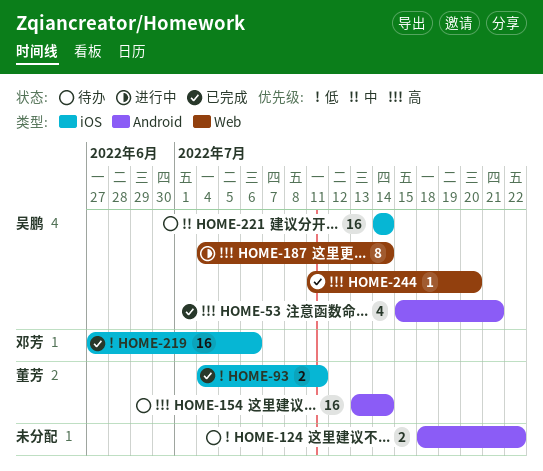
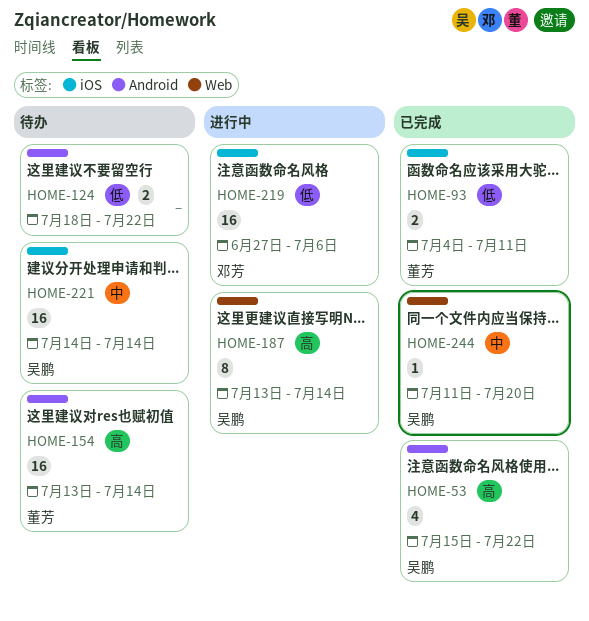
HOME-53, due: Jul 21 -> Jul 22
HOME-187, start: Jul 4 -> Jul 13
HOME-219, status: 已完成 -> 进行中
HOME-244, priority: 高 -> 中

